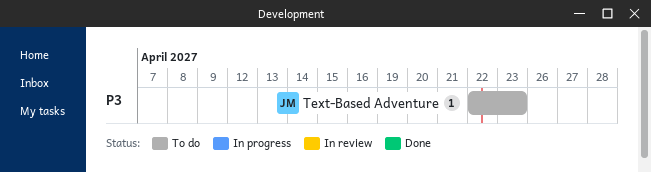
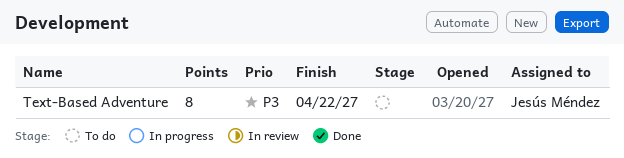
Text-Based Adventure, estimate: 1 -> 8
Text-Based Adventure, due: Apr 23 -> Apr 22

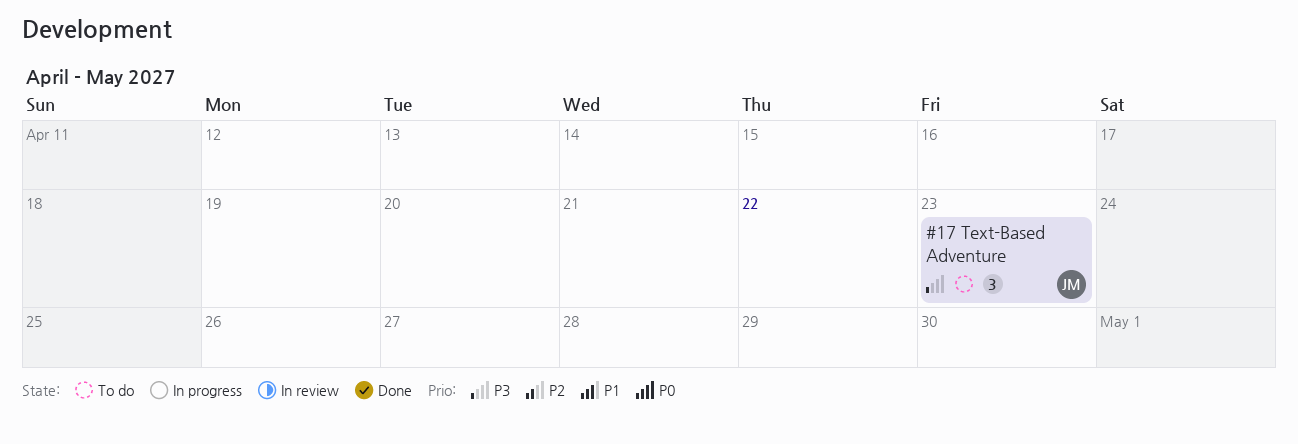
Text-Based Adventure, estimate: 8 -> 3
Text-Based Adventure, due: Apr 22 -> Apr 23

